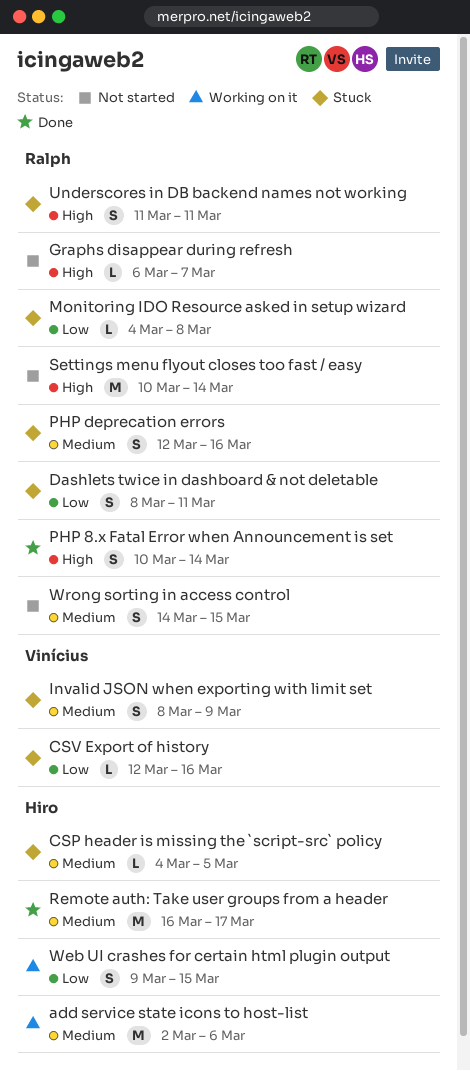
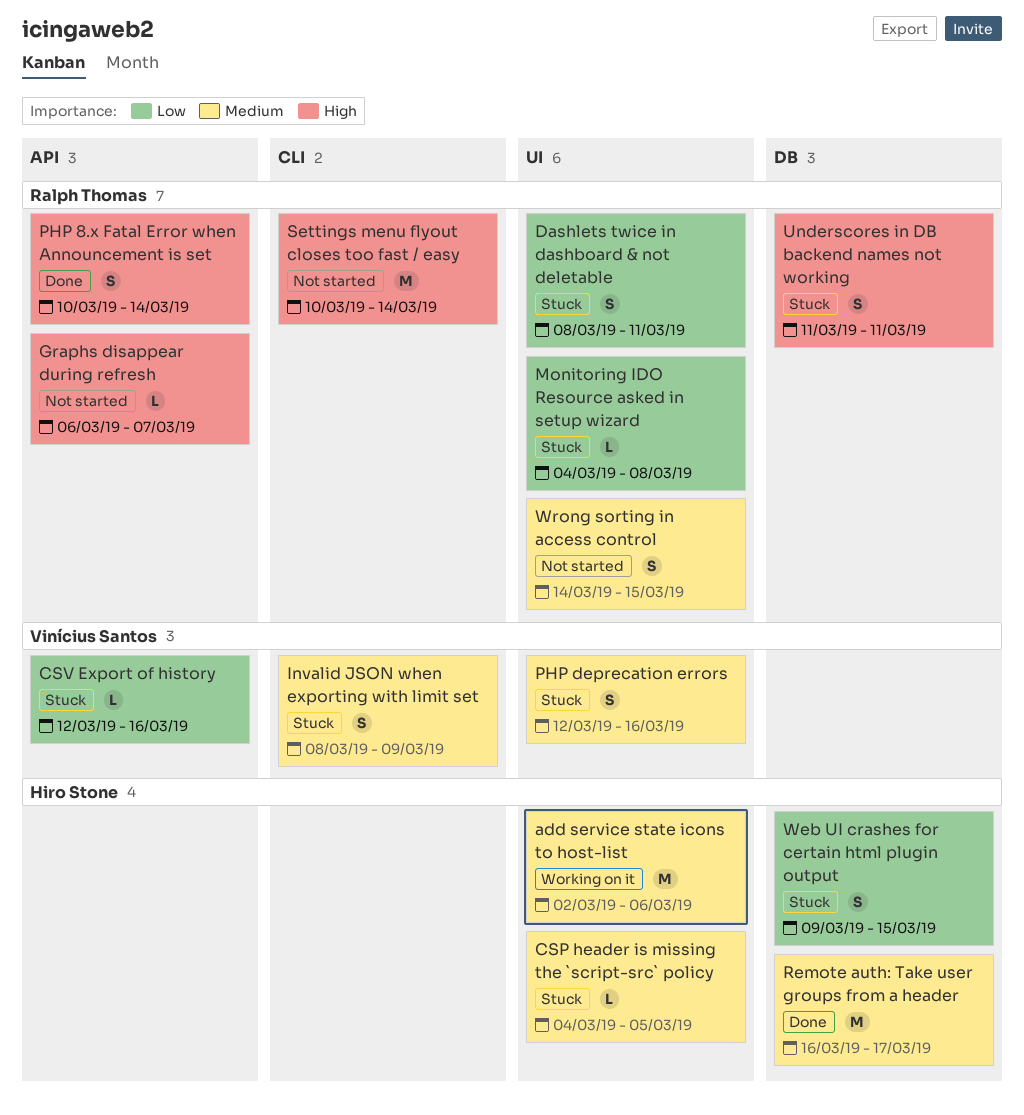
PHP deprecation errors, owner: Ralph Thomas -> Vinícius Santos
Web UI crashes for certain html plugin output, status: Working on it -> Stuck

